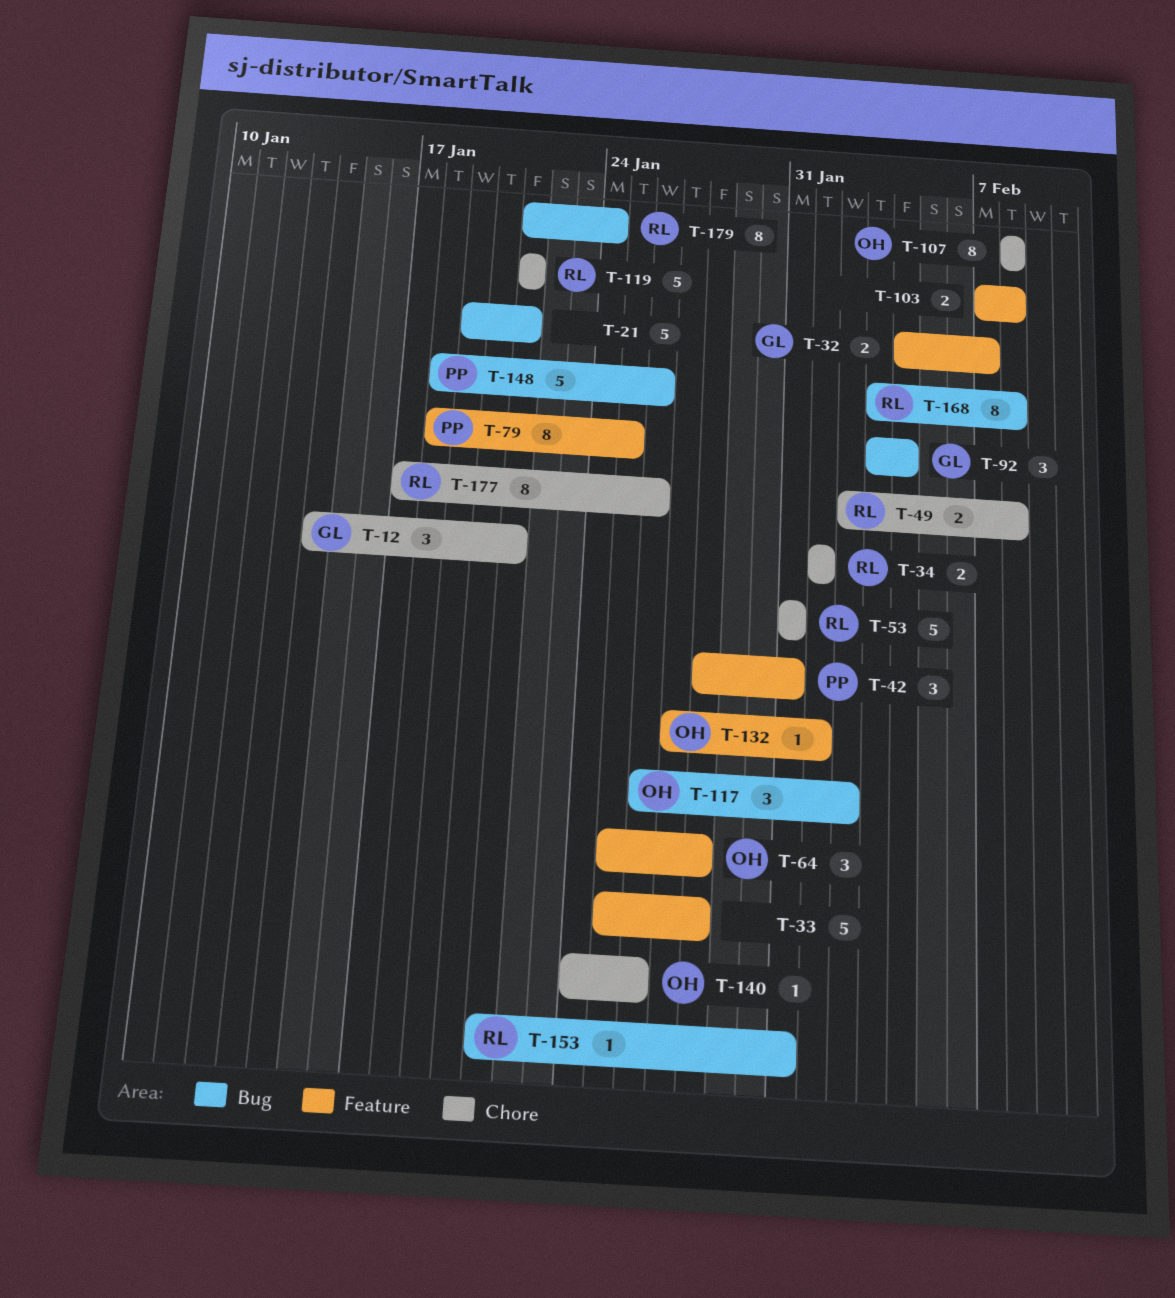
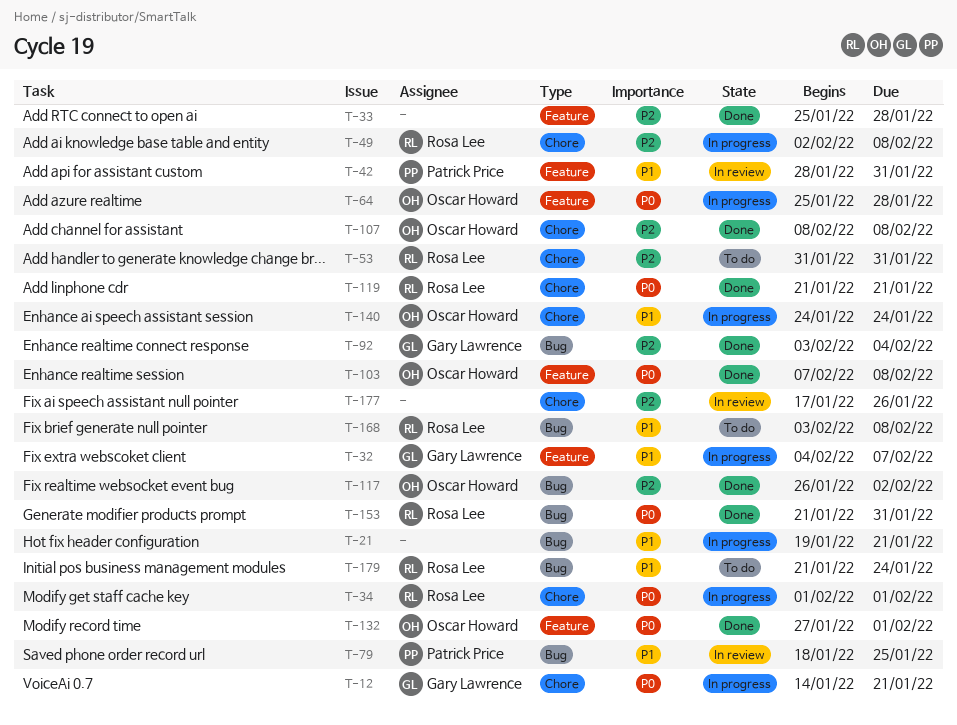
T-79, label: Feature -> Bug
T-103, owner: none -> Oscar Howard
T-140, due: Jan 26 -> Jan 24
T-148: present -> none
T-177, owner: Rosa Lee -> none

